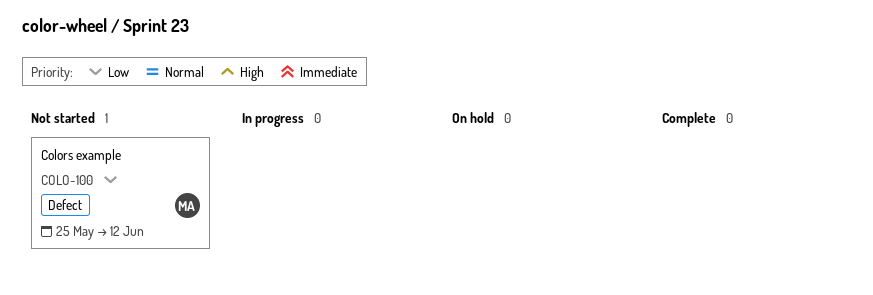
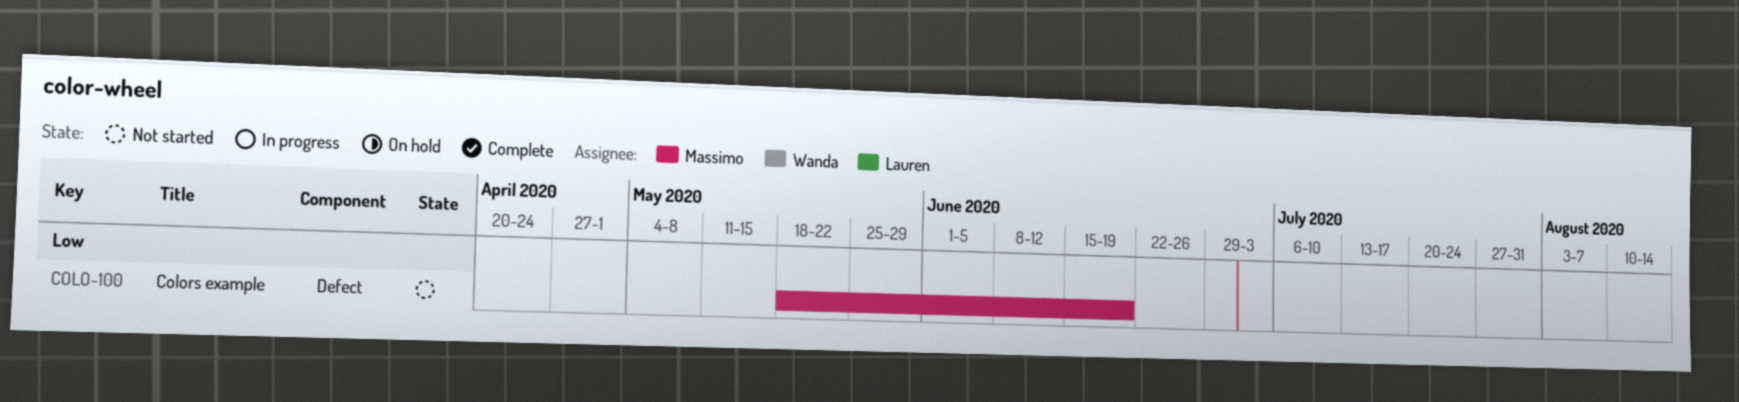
COLO-100, start: May 25 -> May 18
COLO-100, due: Jun 12 -> Jun 19

